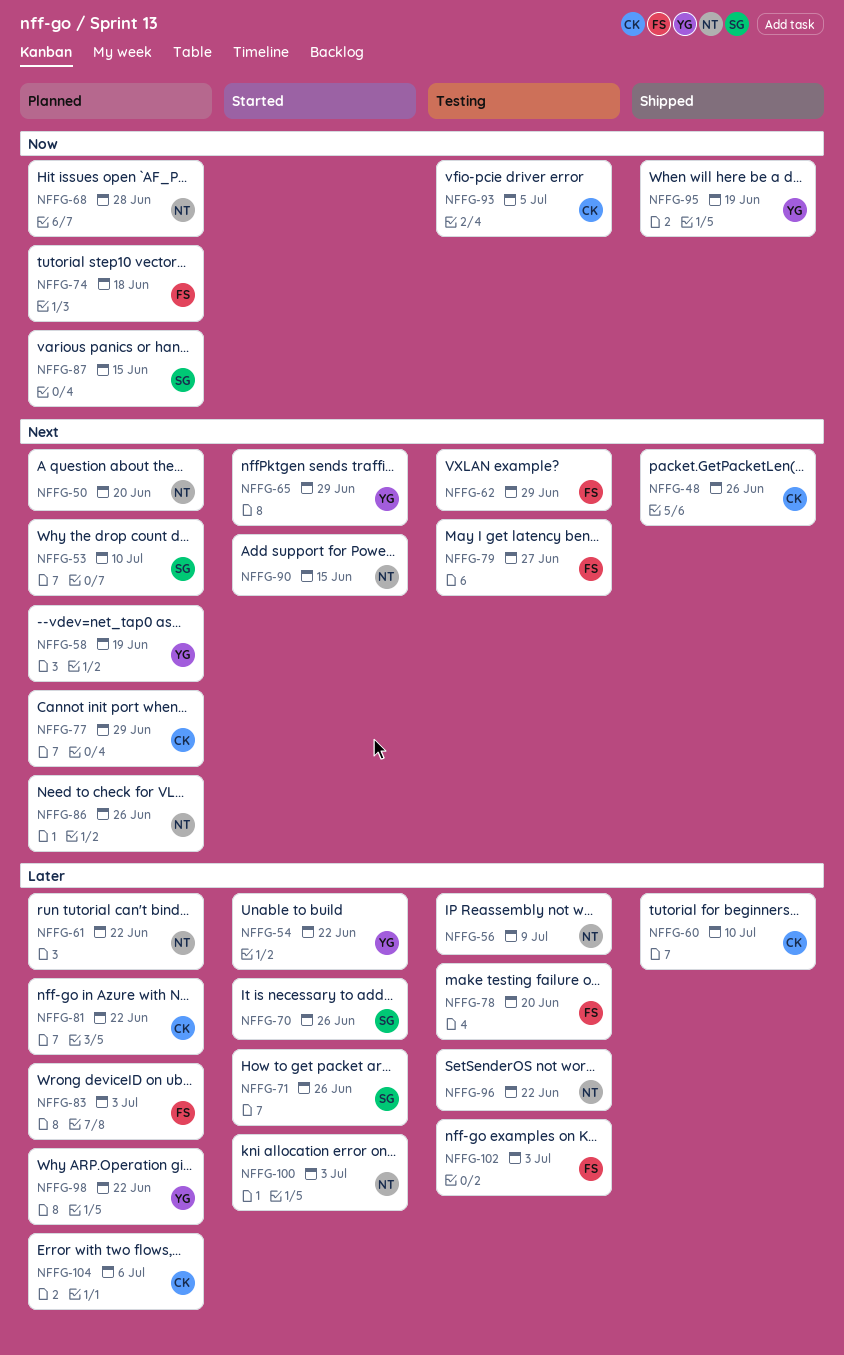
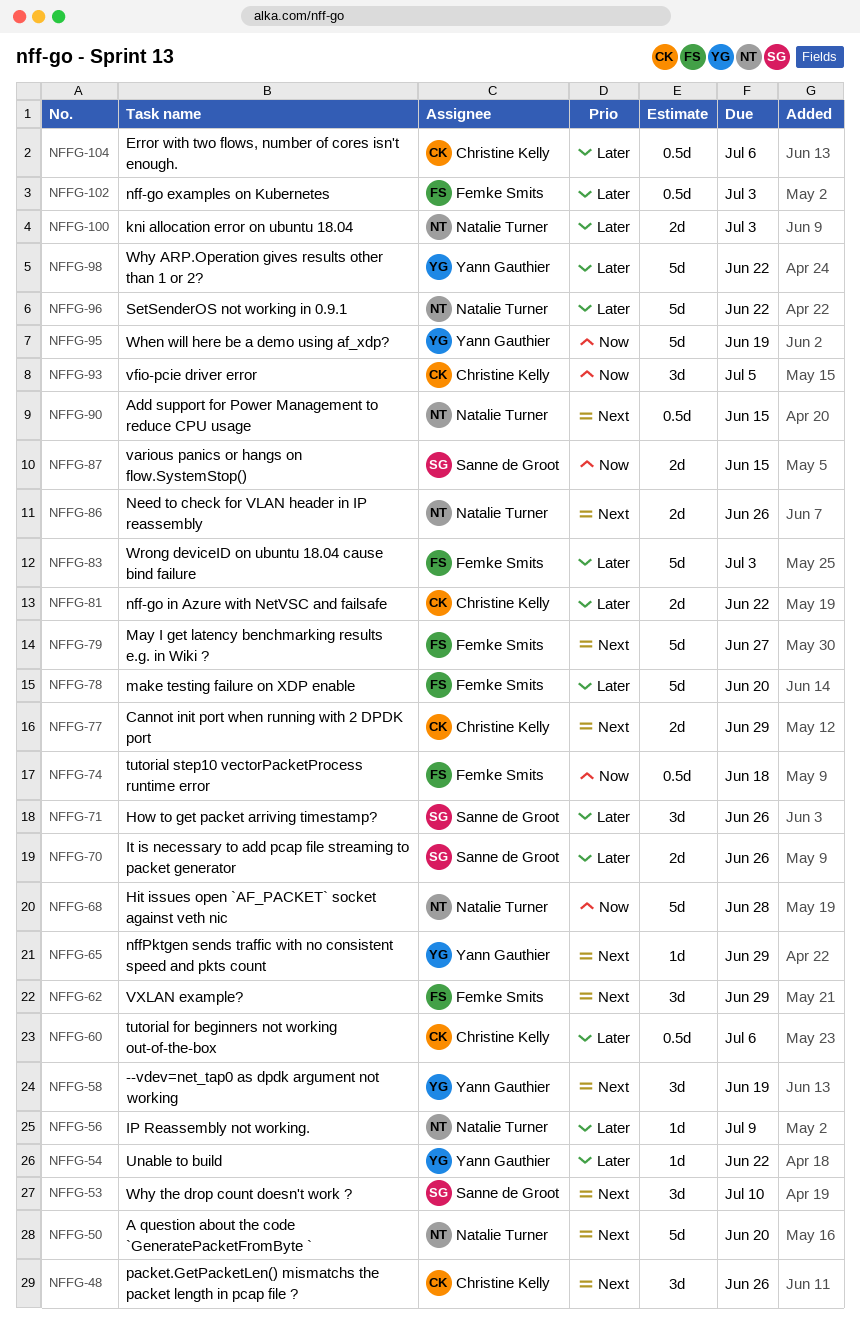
NFFG-60, due: Jul 10 -> Jul 6
NFFG-61: present -> none

